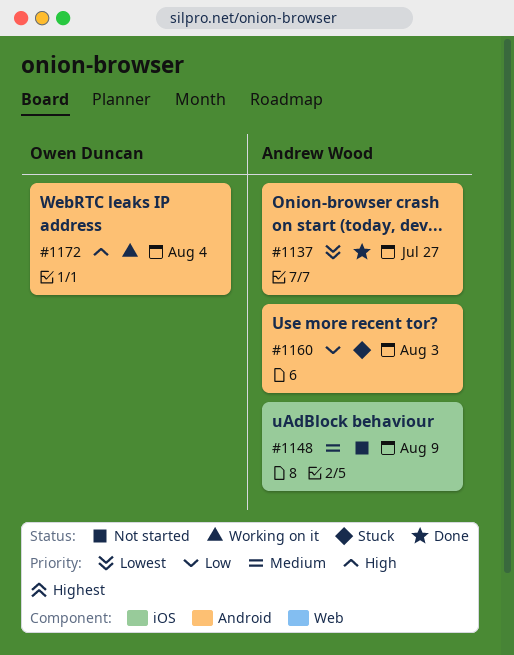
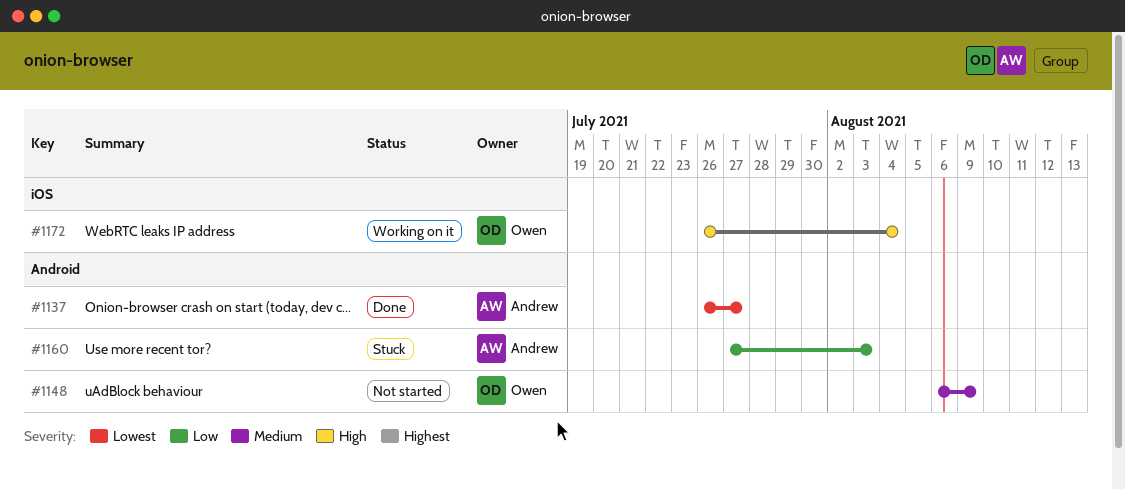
#1148, owner: Andrew Wood -> Owen Duncan
#1148, label: iOS -> Android
#1172, label: Android -> iOS

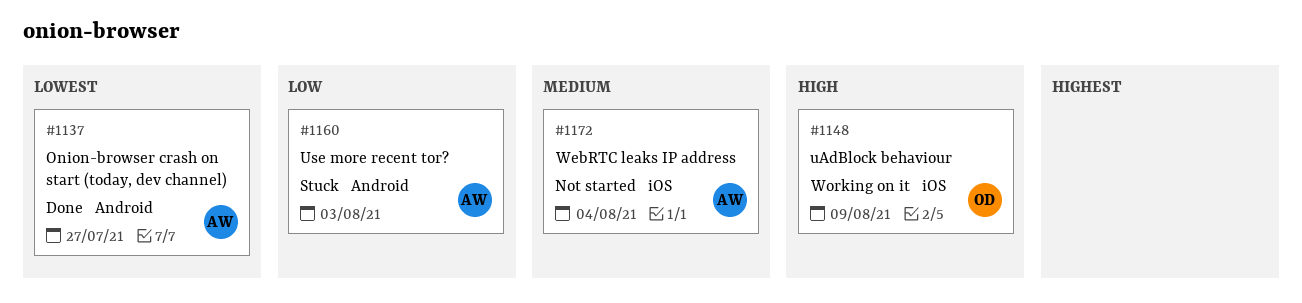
#1148, status: Not started -> Working on it
#1148, priority: Medium -> High
#1148, label: Android -> iOS
#1172, status: Working on it -> Not started
#1172, owner: Owen -> Andrew
#1172, priority: High -> Medium

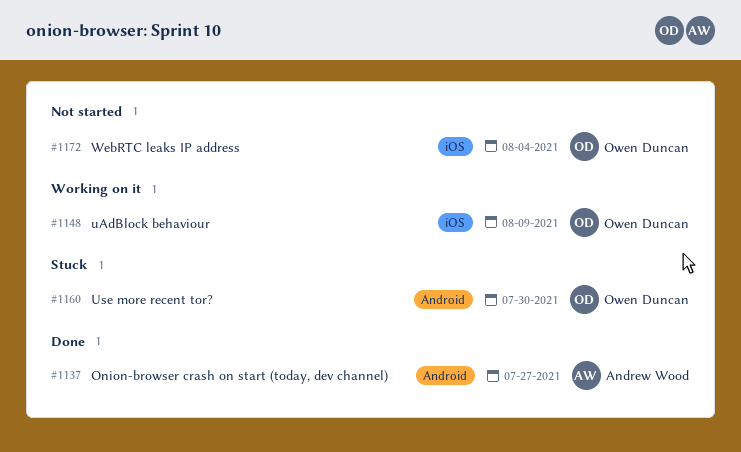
#1160, owner: Andrew Wood -> Owen Duncan
#1160, due: Aug 3 -> Jul 30
#1172, owner: Andrew Wood -> Owen Duncan

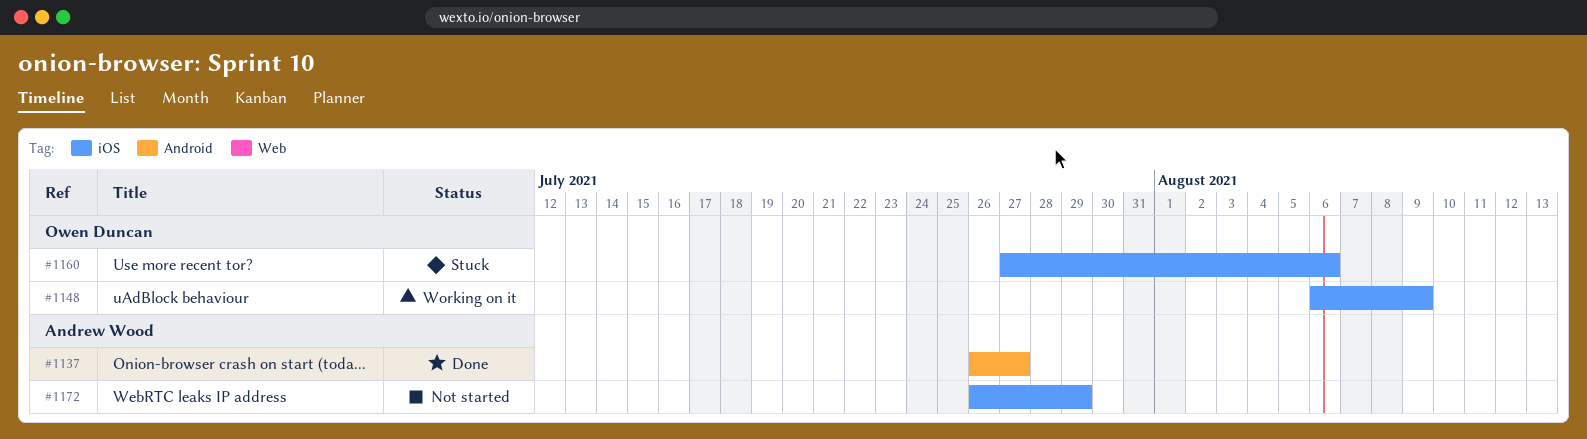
#1160, label: Android -> iOS
#1160, due: Jul 30 -> Aug 6
#1172, owner: Owen Duncan -> Andrew Wood
#1172, due: Aug 4 -> Jul 29

